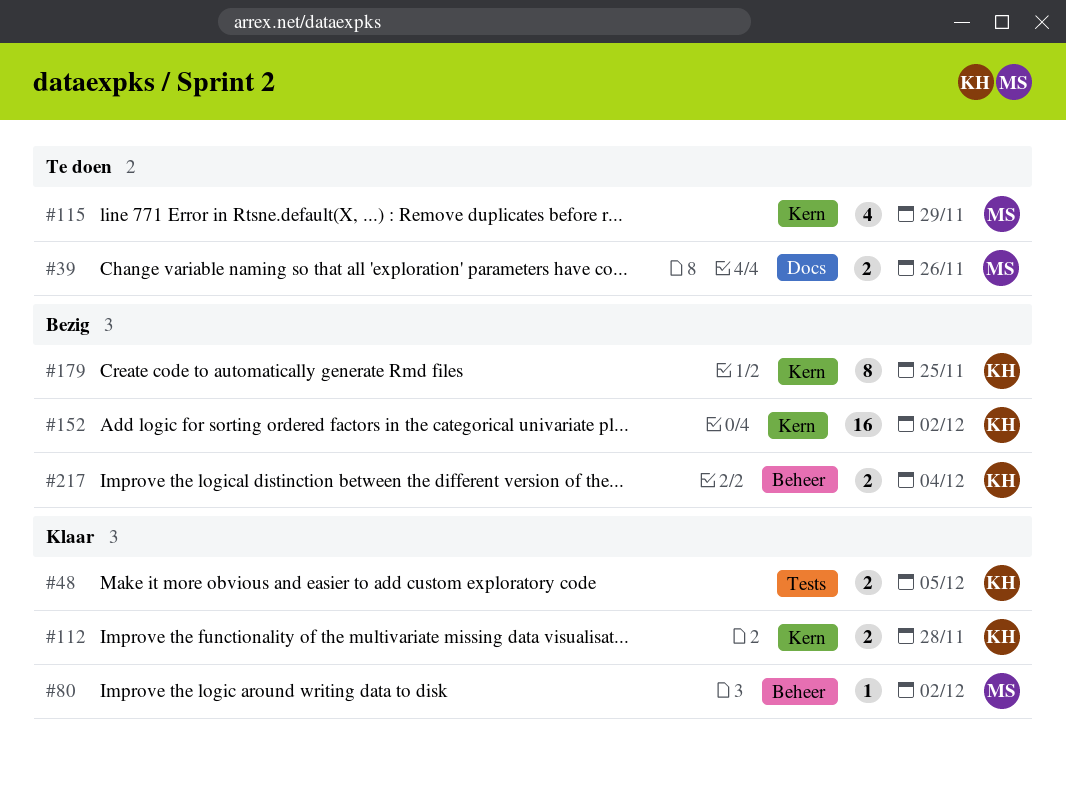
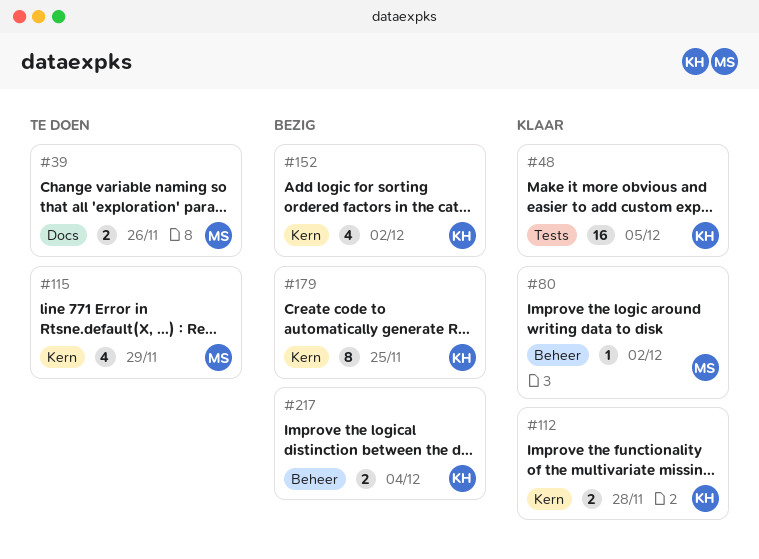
#48, estimate: 2 -> 16
#152, estimate: 16 -> 4

